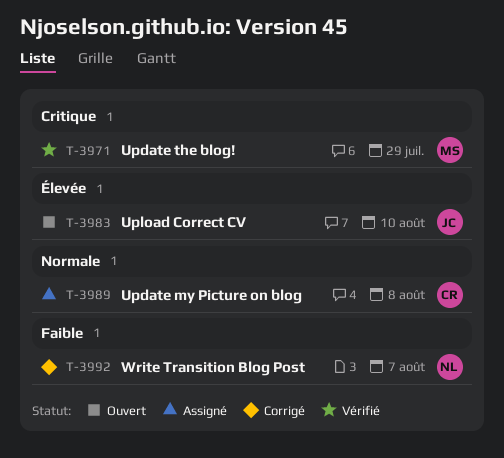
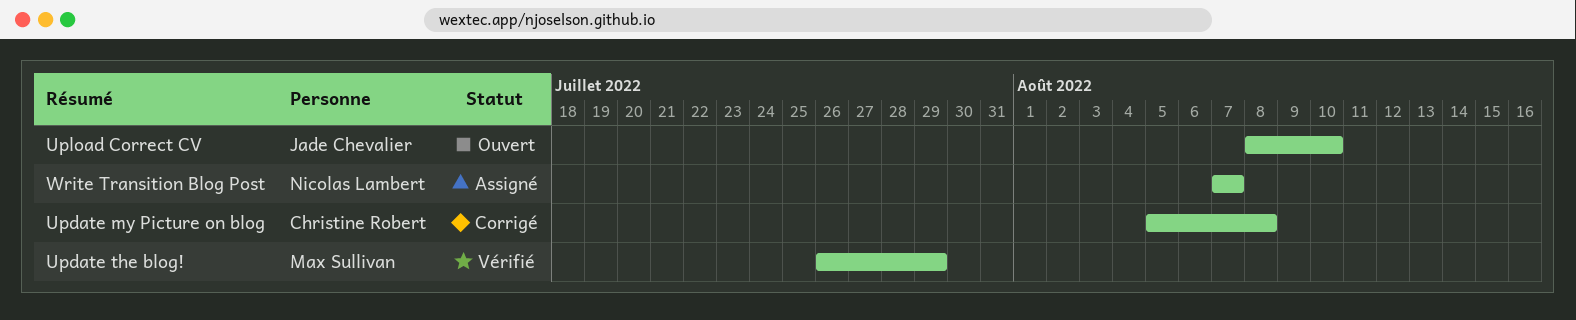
Update my Picture on blog, status: Assigné -> Corrigé
Write Transition Blog Post, status: Corrigé -> Assigné

